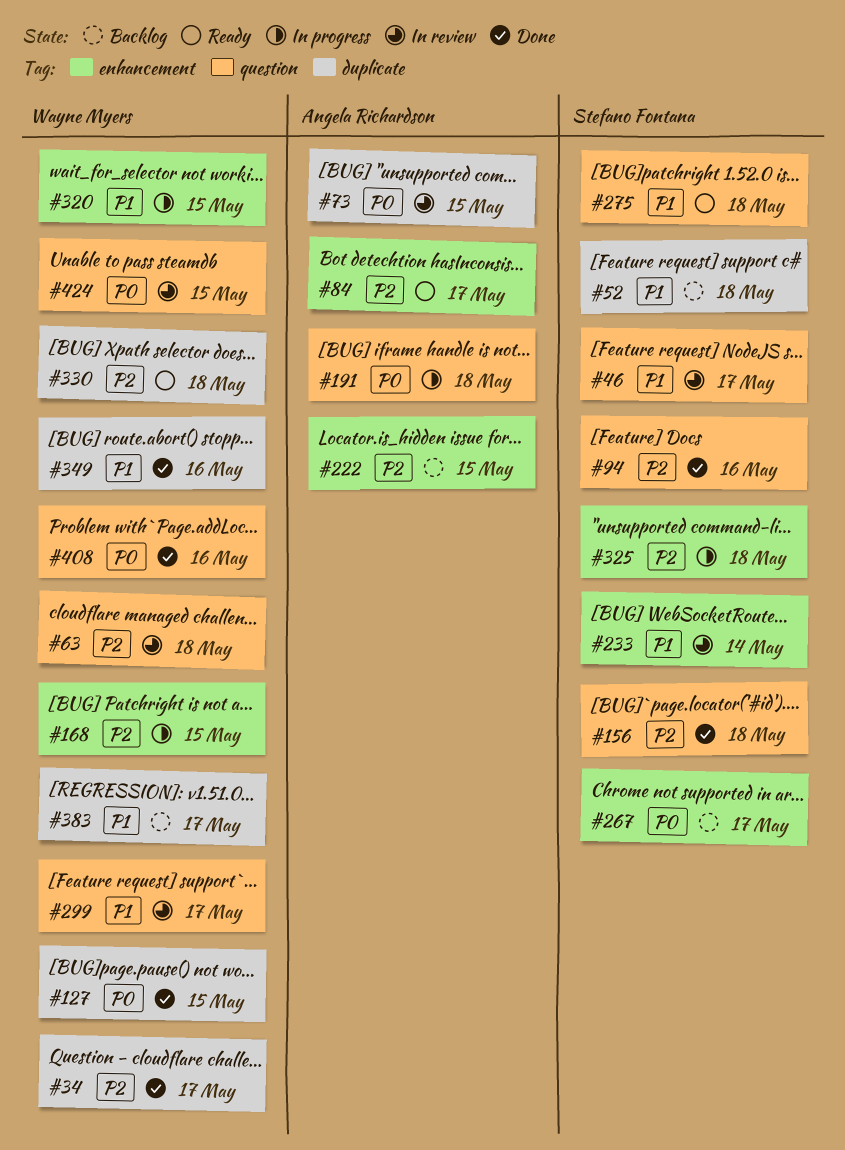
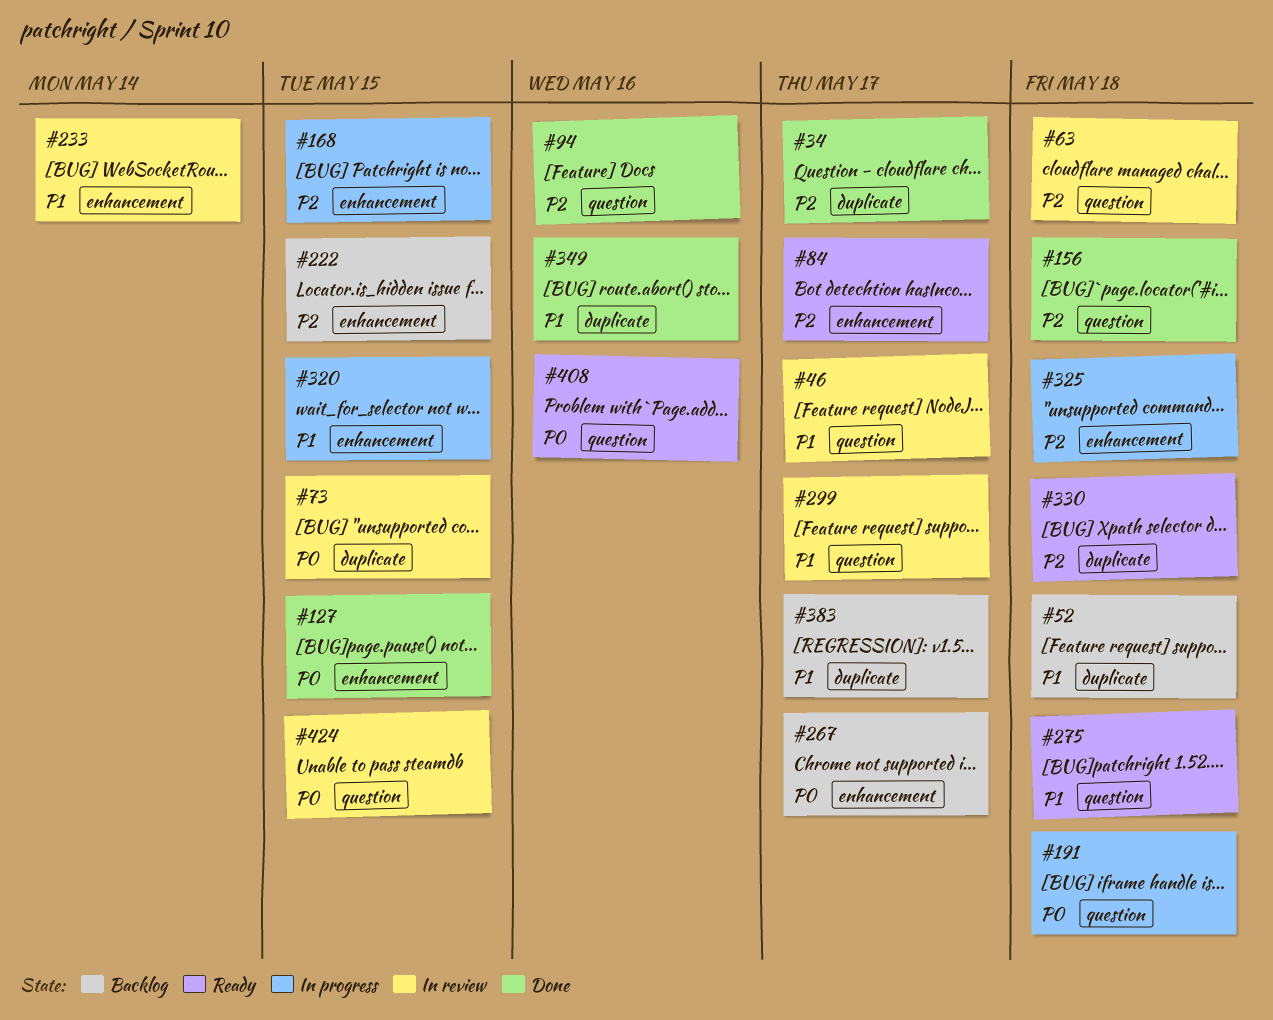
#127, label: duplicate -> enhancement
#408, status: Done -> Ready

